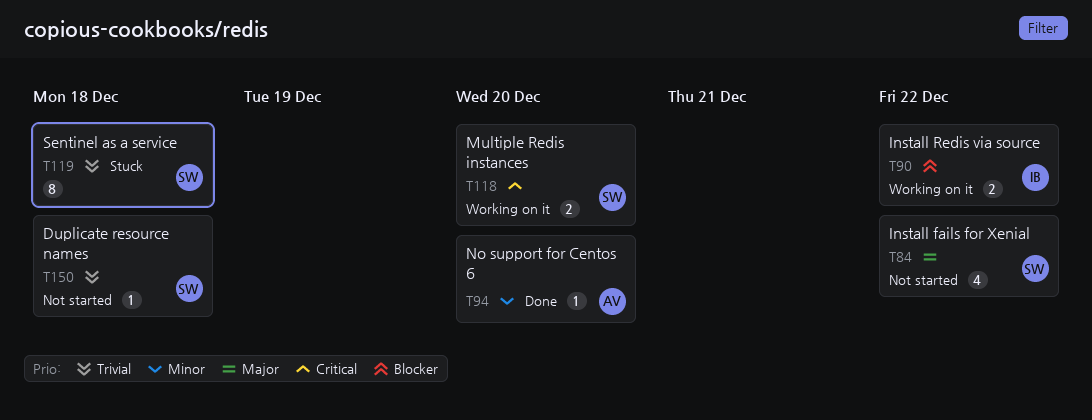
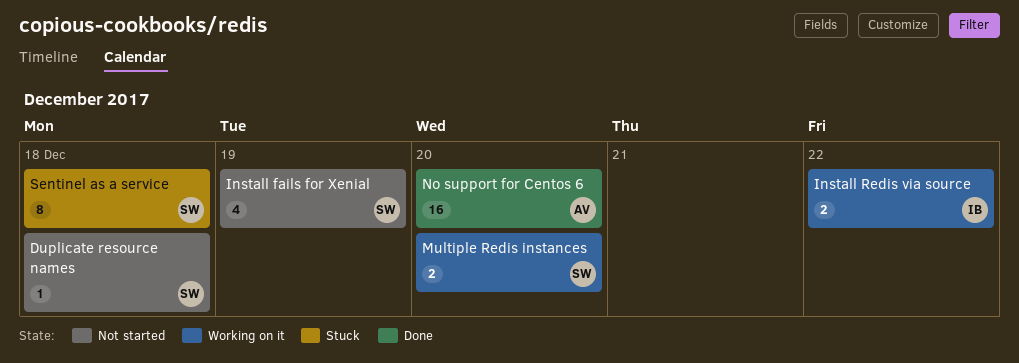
Install fails for Xenial, due: Dec 22 -> Dec 19
No support for Centos 6, estimate: 1 -> 16

